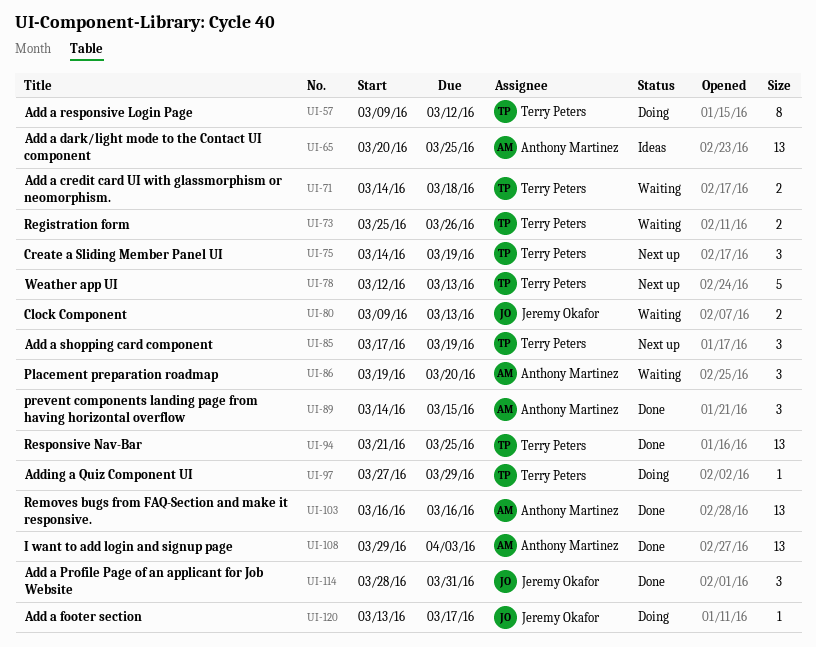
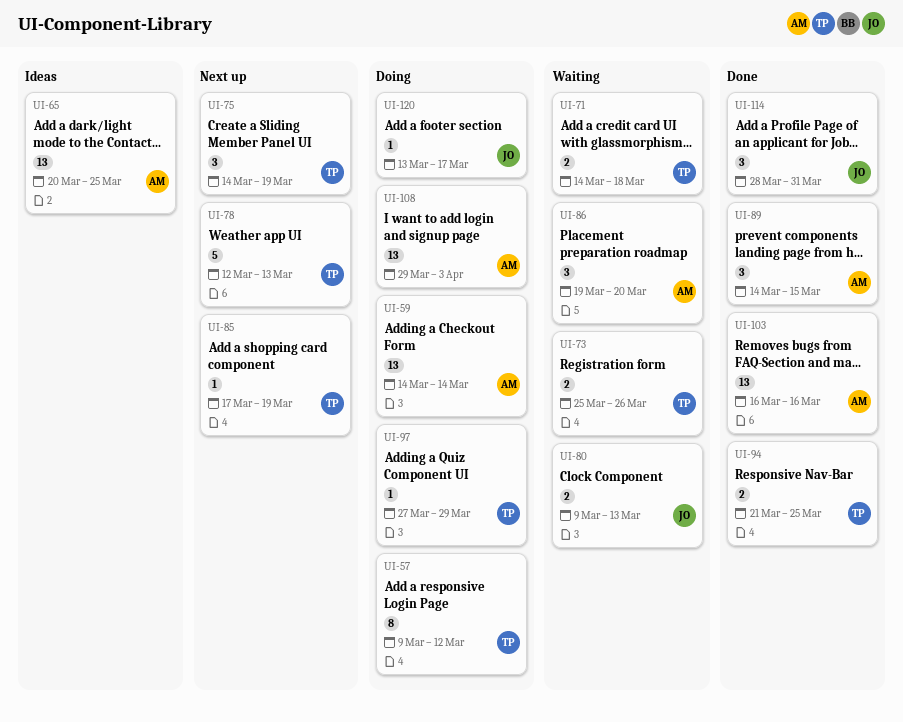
UI-59: none -> present
UI-85, estimate: 3 -> 1
UI-94, estimate: 13 -> 2
UI-108, status: Done -> Doing

